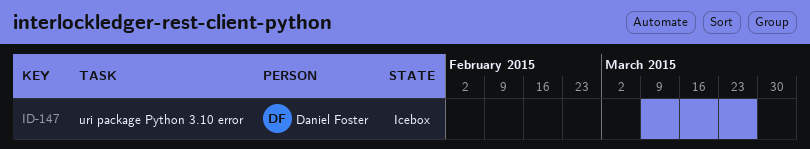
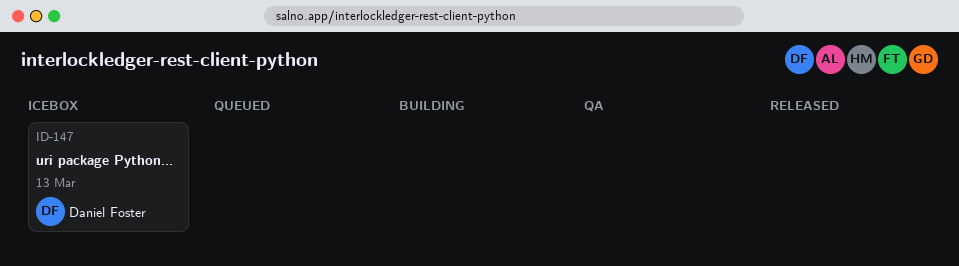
ID-147, due: Mar 27 -> Mar 13

